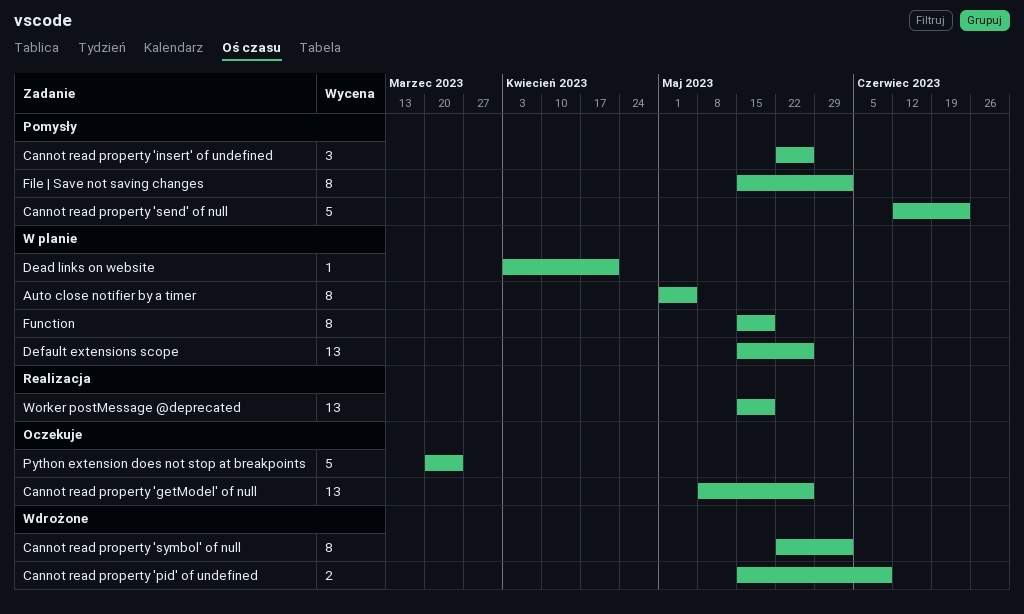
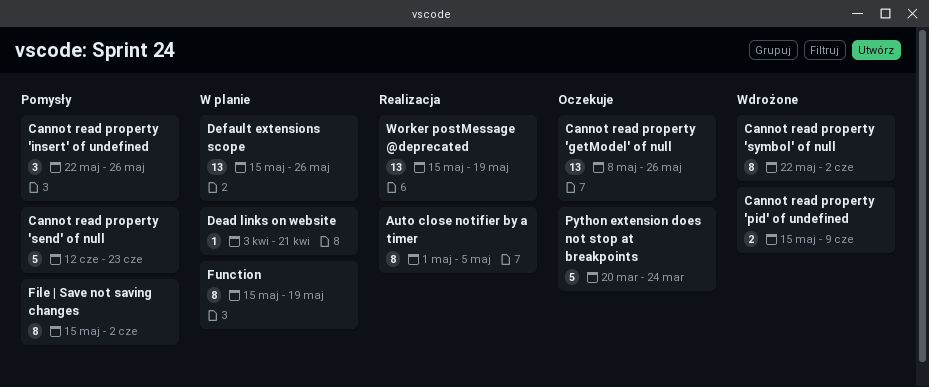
Auto close notifier by a timer, status: W planie -> Realizacja

